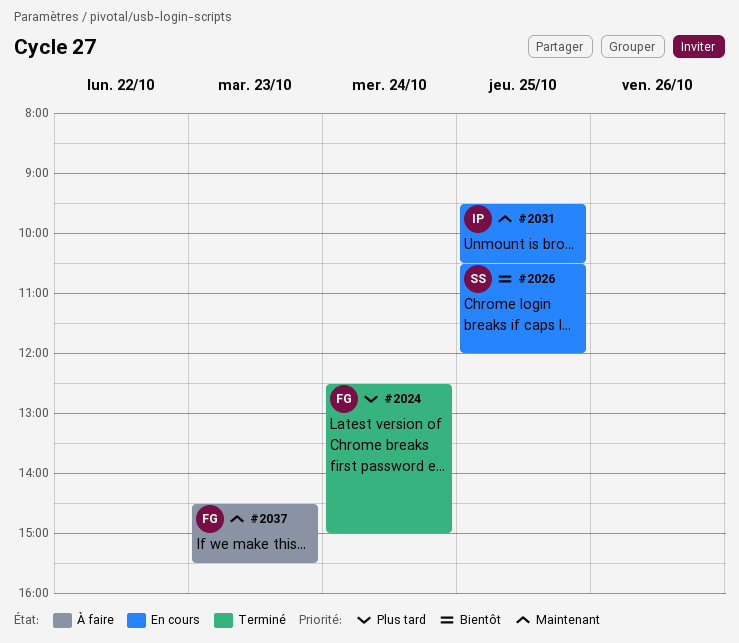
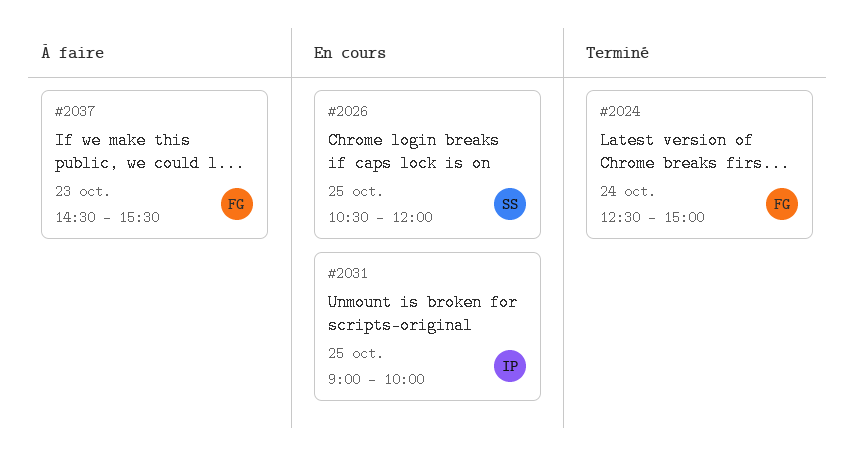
#2031, begins: 09:30 -> 09:00
#2031, ends: 10:30 -> 10:00

